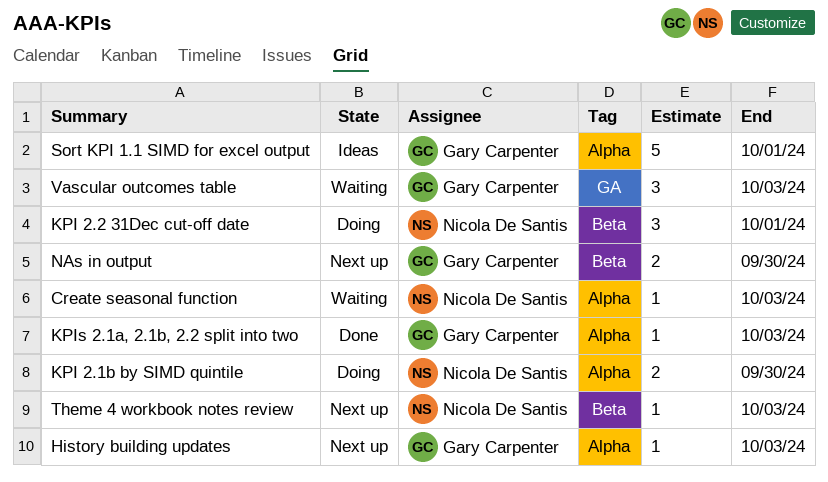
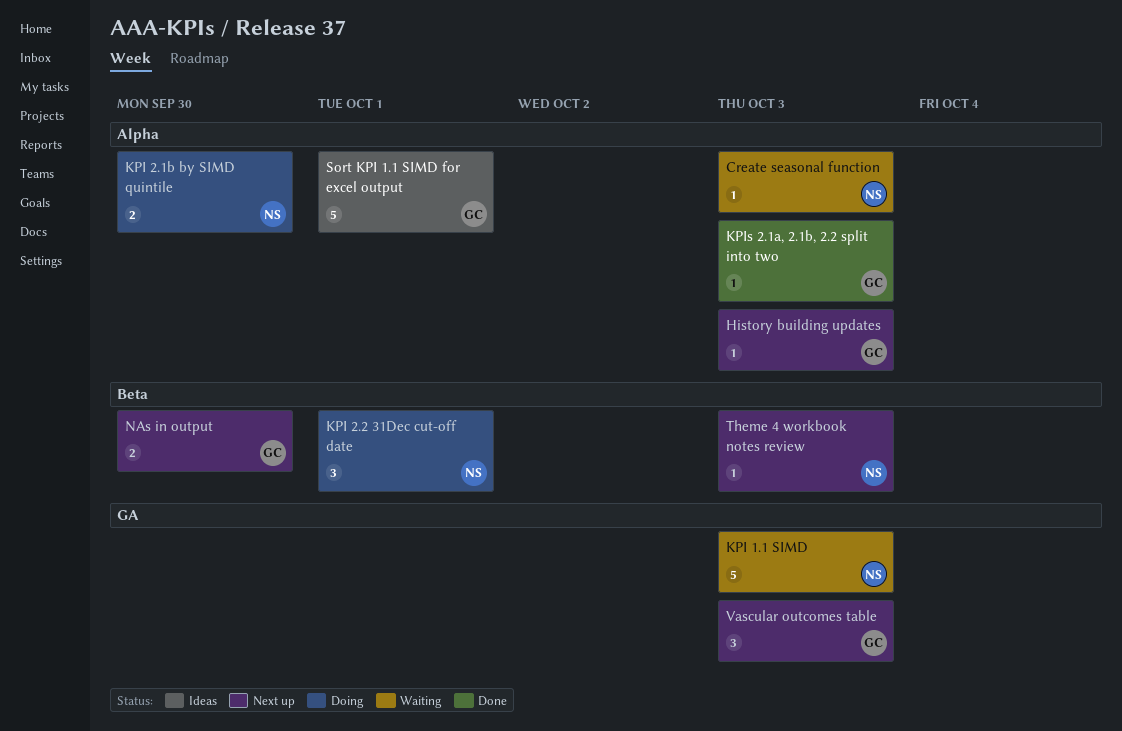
KPI 1.1 SIMD: none -> present
Vascular outcomes table, status: Waiting -> Next up

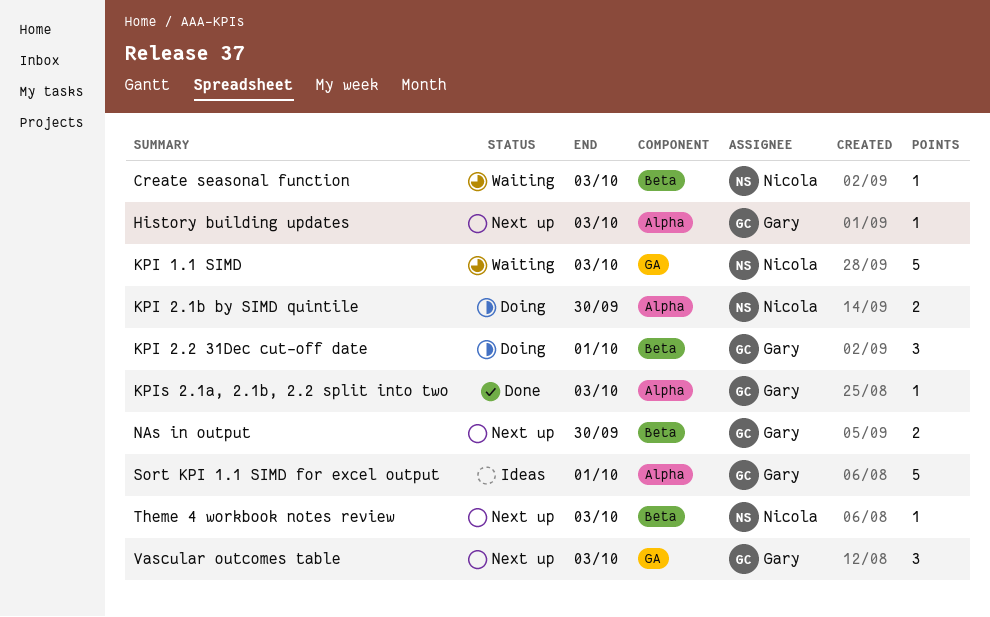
Create seasonal function, label: Alpha -> Beta
KPI 2.2 31Dec cut-off date, owner: Nicola -> Gary

